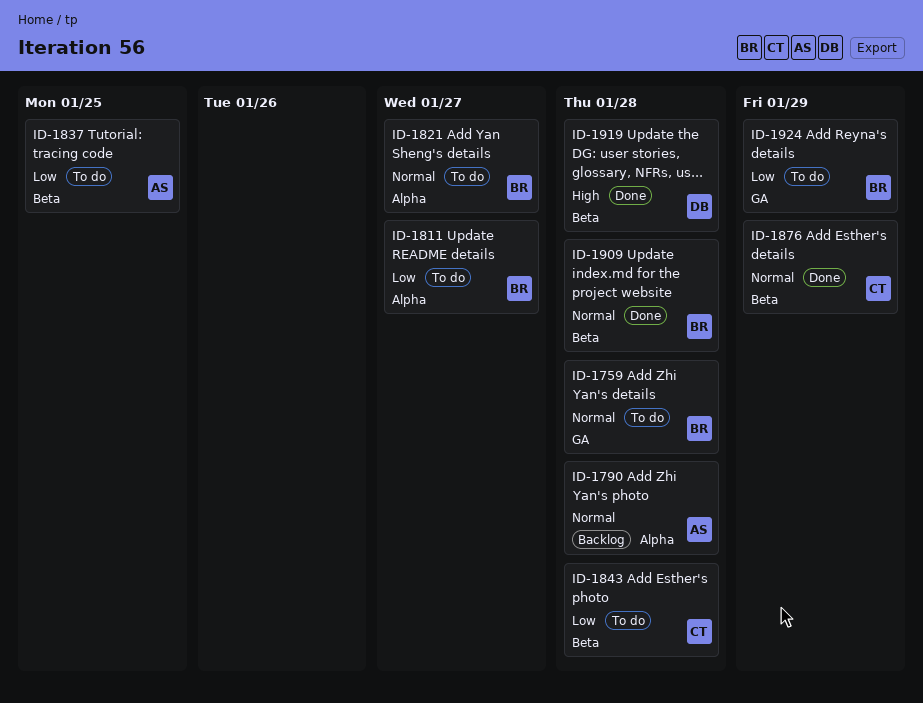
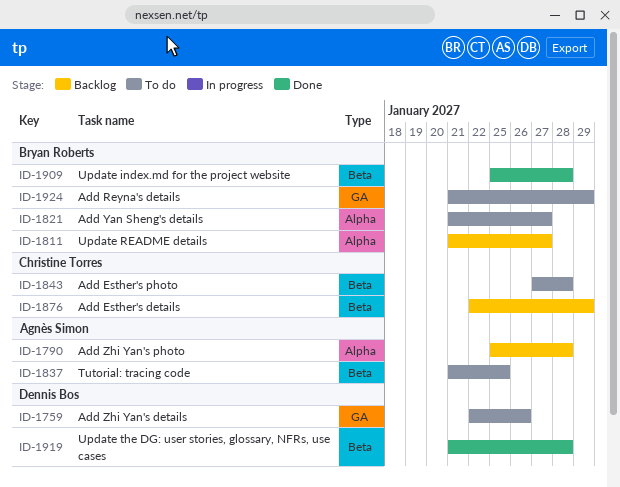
ID-1759, owner: Bryan Roberts -> Dennis Bos
ID-1759, due: Jan 28 -> Jan 26
ID-1811, status: To do -> Backlog
ID-1876, status: Done -> Backlog

